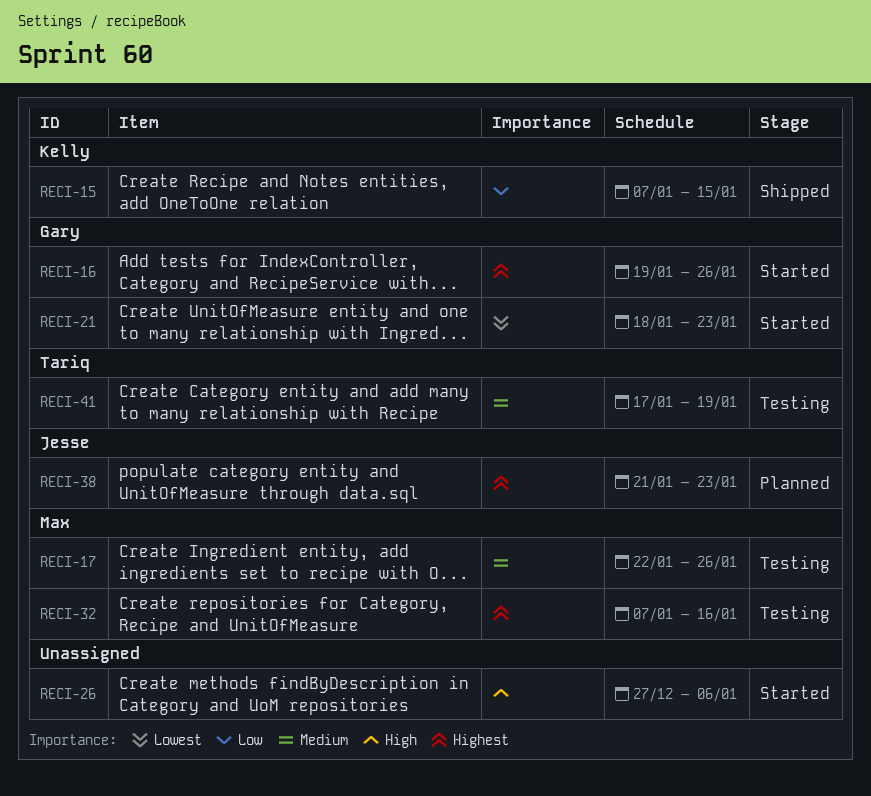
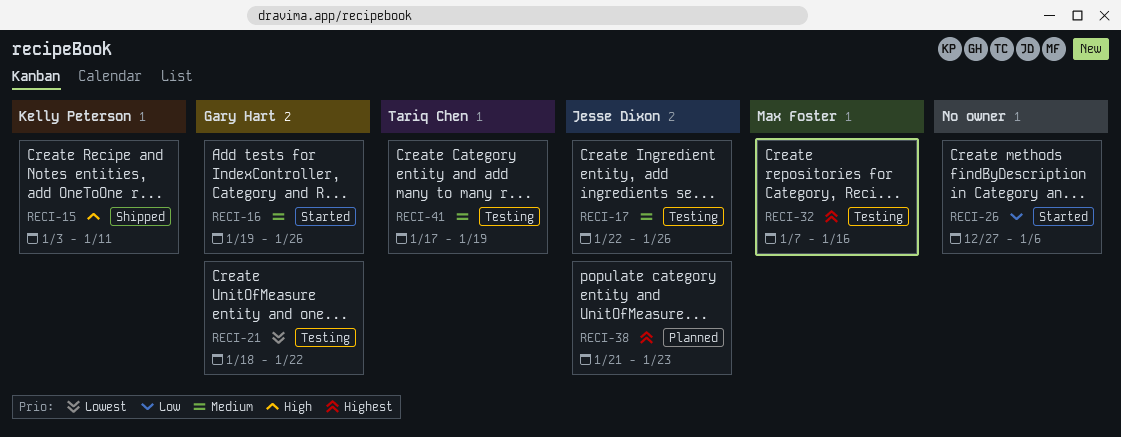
RECI-15, priority: Low -> High
RECI-15, start: Jan 7 -> Jan 3
RECI-15, due: Jan 15 -> Jan 11
RECI-16, priority: Highest -> Medium
RECI-17, owner: Max Foster -> Jesse Dixon
RECI-21, status: Started -> Testing
RECI-21, due: Jan 23 -> Jan 22
RECI-26, priority: High -> Low

